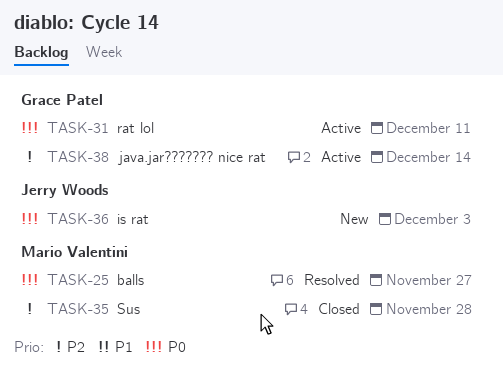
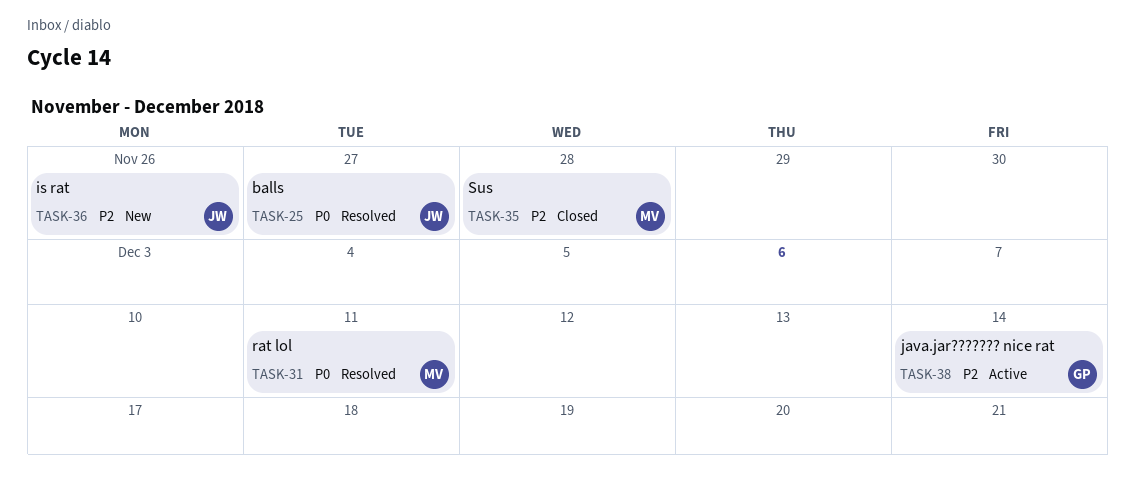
TASK-25, owner: Mario Valentini -> Jerry Woods
TASK-31, status: Active -> Resolved
TASK-31, owner: Grace Patel -> Mario Valentini
TASK-36, priority: P0 -> P2
TASK-36, due: Dec 3 -> Nov 26

